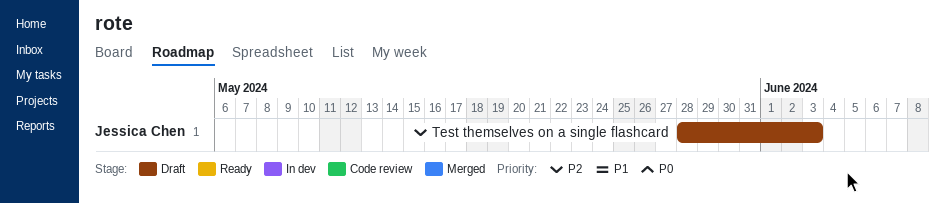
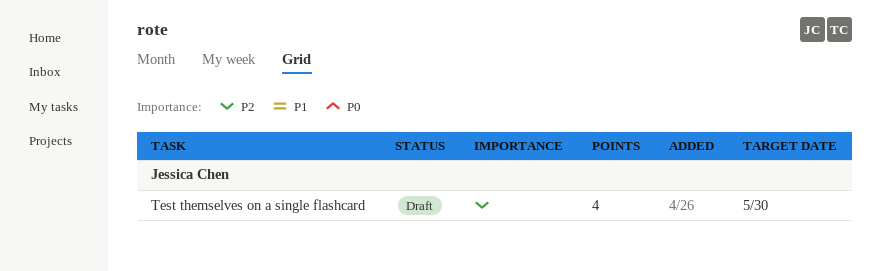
Test themselves on a single flashcard, due: Jun 3 -> May 30

